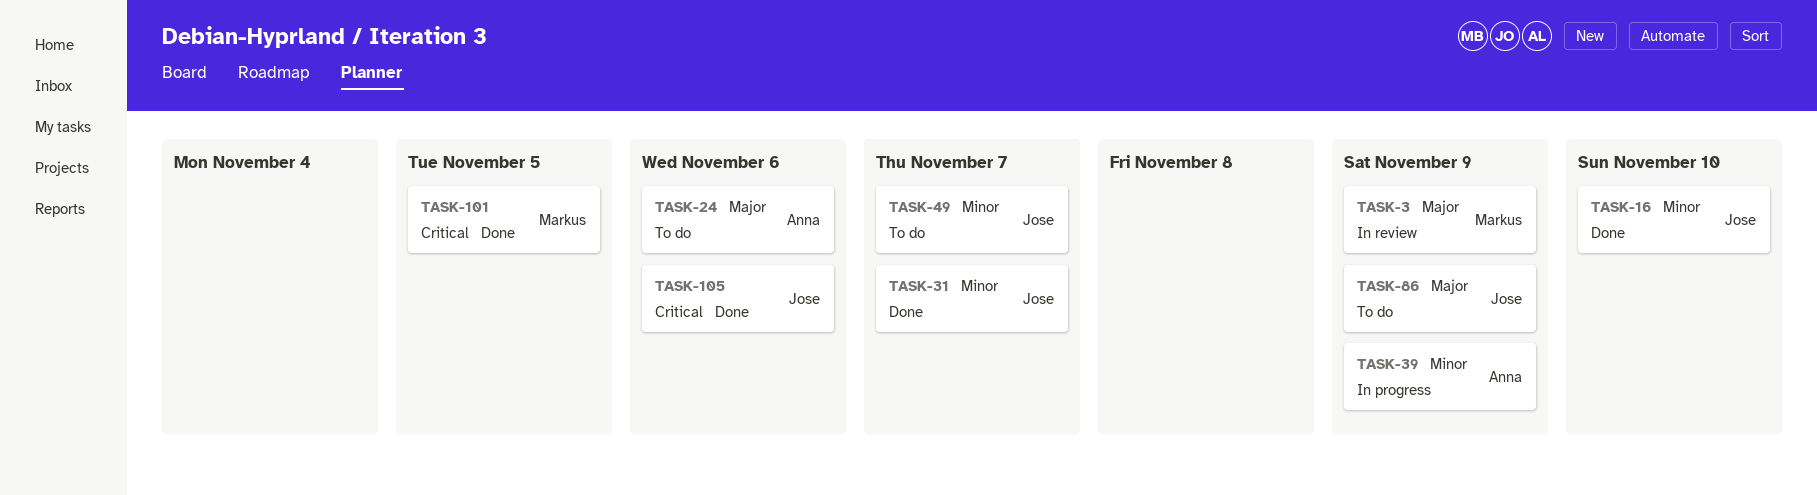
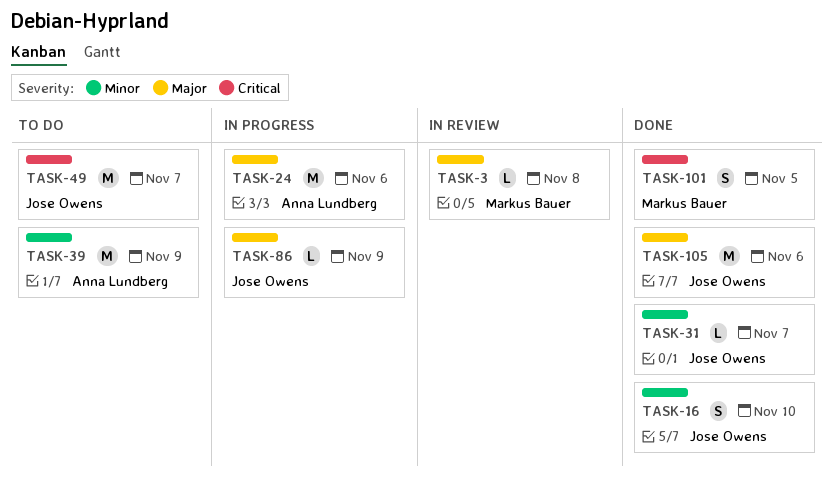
TASK-3, due: Nov 9 -> Nov 8
TASK-24, status: To do -> In progress
TASK-39, status: In progress -> To do
TASK-49, priority: Minor -> Critical
TASK-86, status: To do -> In progress
TASK-105, priority: Critical -> Major

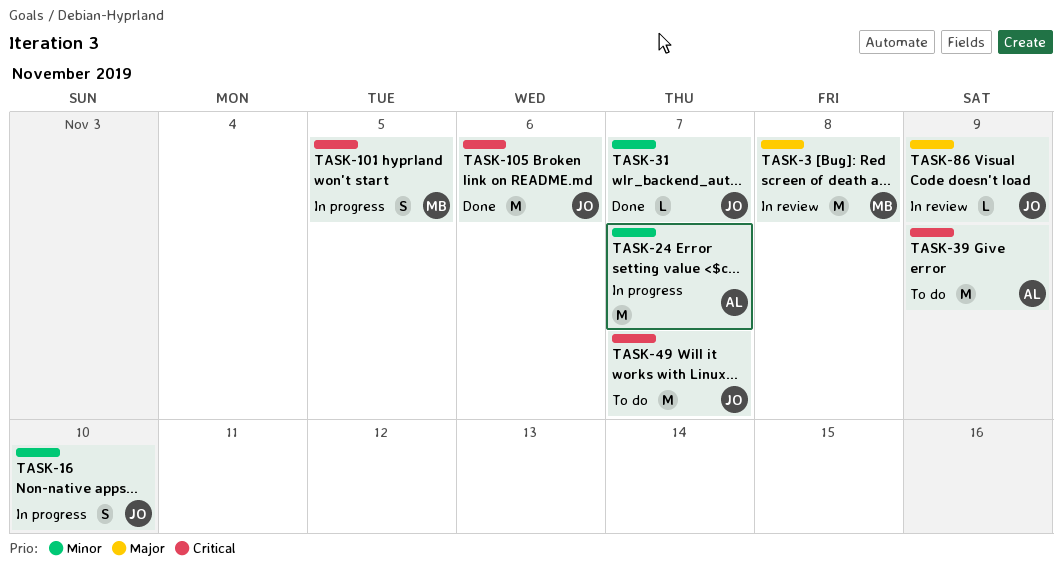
TASK-3, estimate: L -> M
TASK-16, status: Done -> In progress
TASK-24, priority: Major -> Minor
TASK-24, due: Nov 6 -> Nov 7
TASK-39, priority: Minor -> Critical
TASK-86, status: In progress -> In review
TASK-101, status: Done -> In progress
TASK-105, priority: Major -> Critical

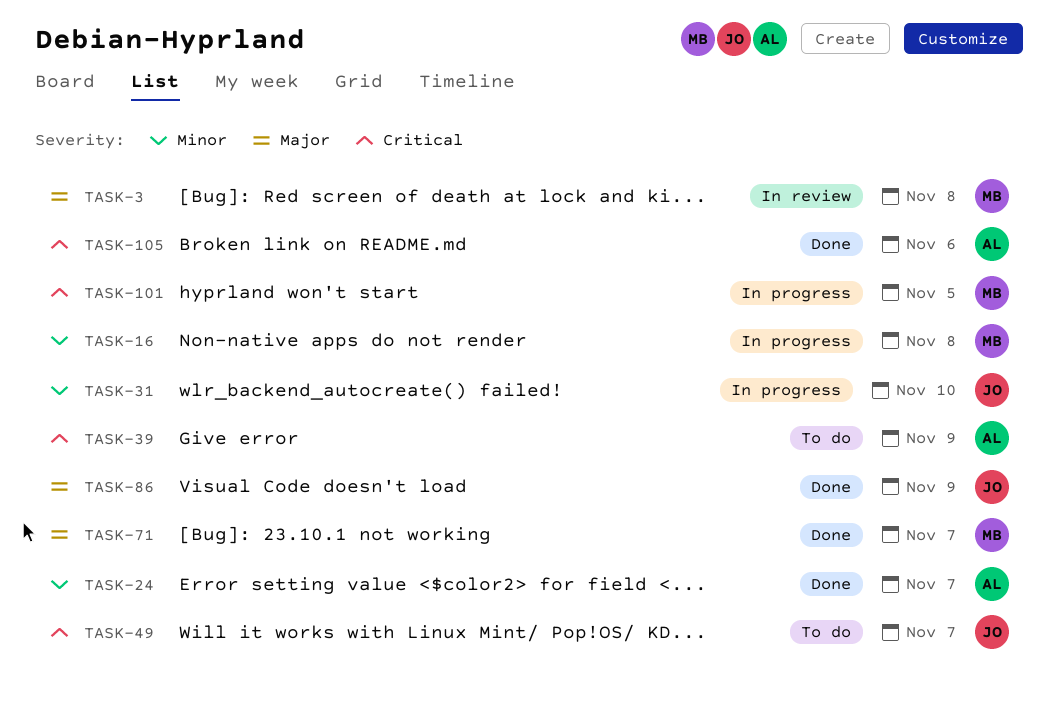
TASK-16, owner: JO -> MB
TASK-16, due: Nov 10 -> Nov 8
TASK-24, status: In progress -> Done
TASK-31, status: Done -> In progress
TASK-31, due: Nov 7 -> Nov 10
TASK-71: none -> present
TASK-86, status: In review -> Done
TASK-105, owner: JO -> AL

